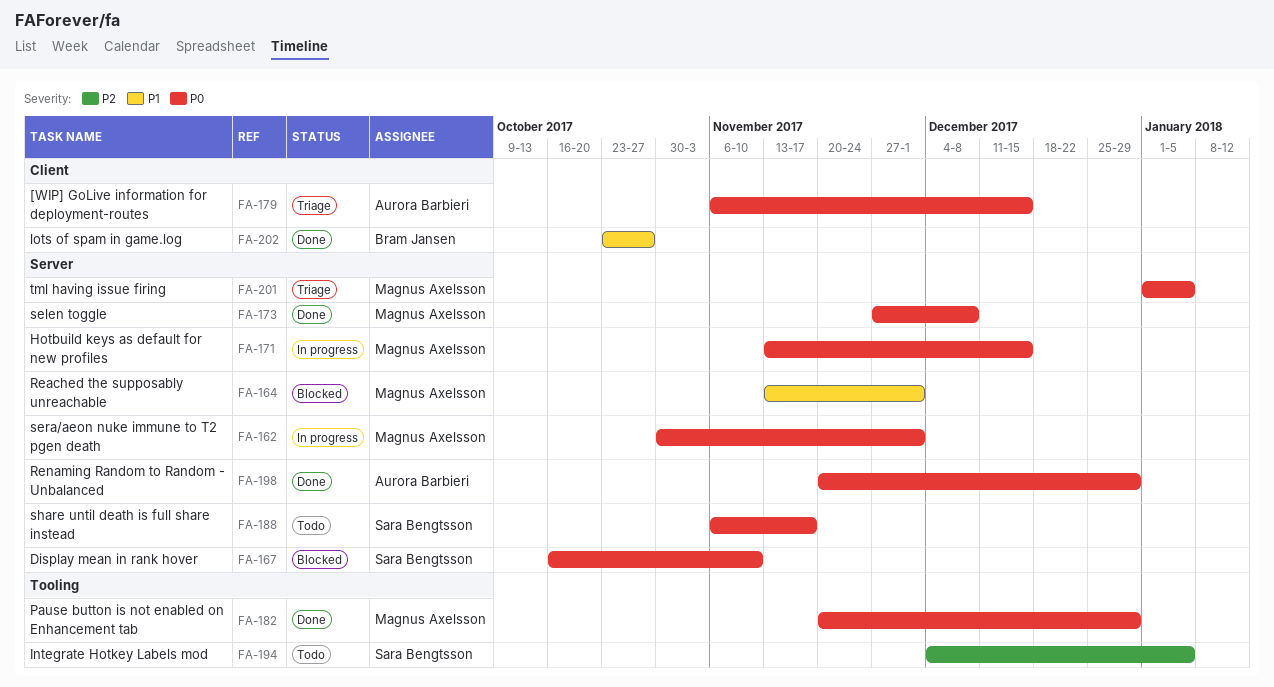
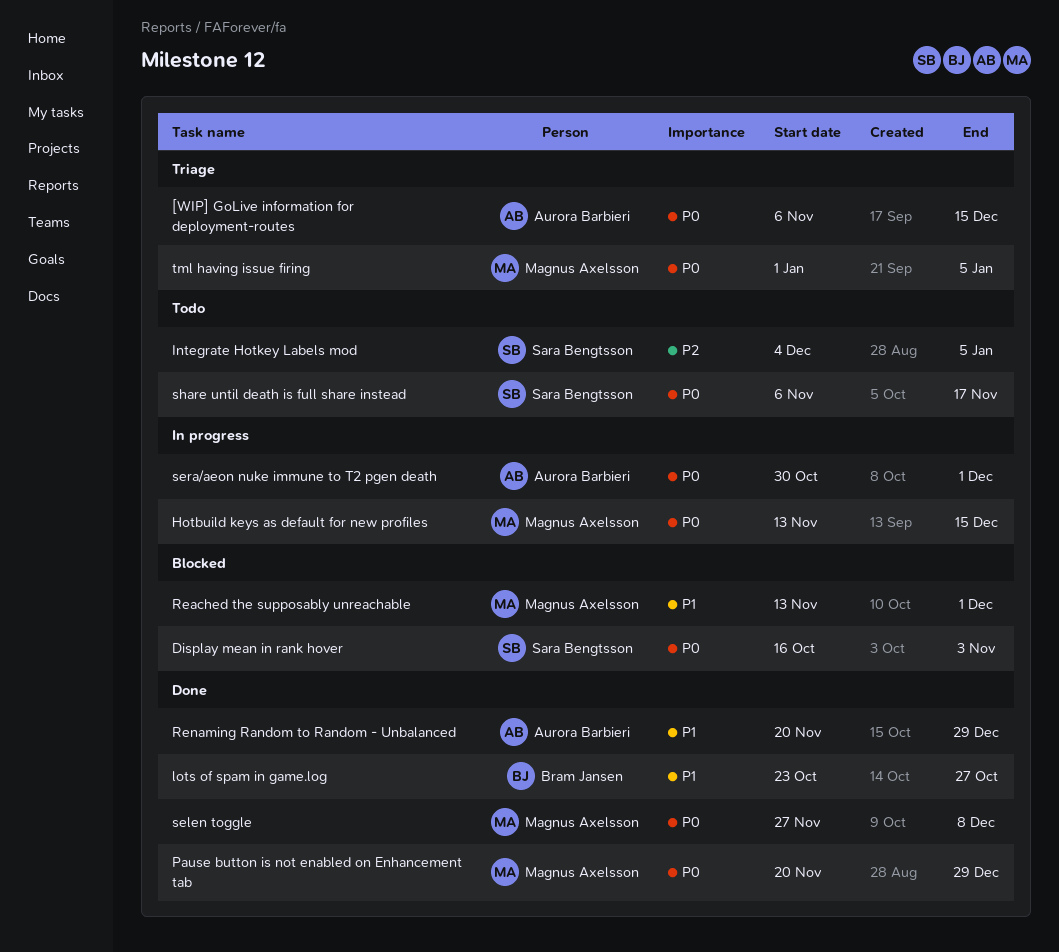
Display mean in rank hover, due: Nov 10 -> Nov 3
Renaming Random to Random - Unbalanced, priority: P0 -> P1
sera/aeon nuke immune to T2 pgen death, owner: Magnus Axelsson -> Aurora Barbieri

